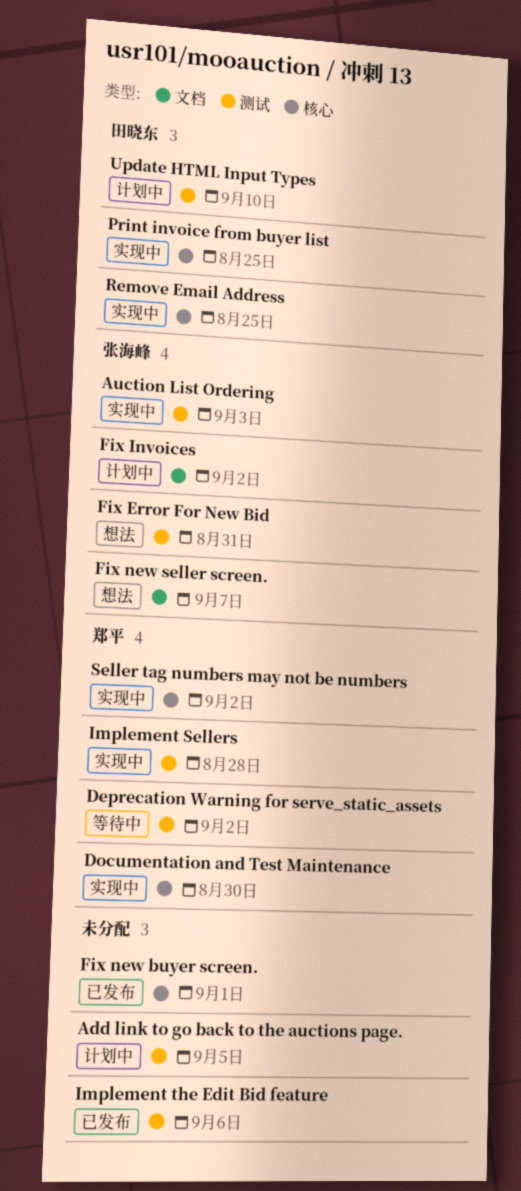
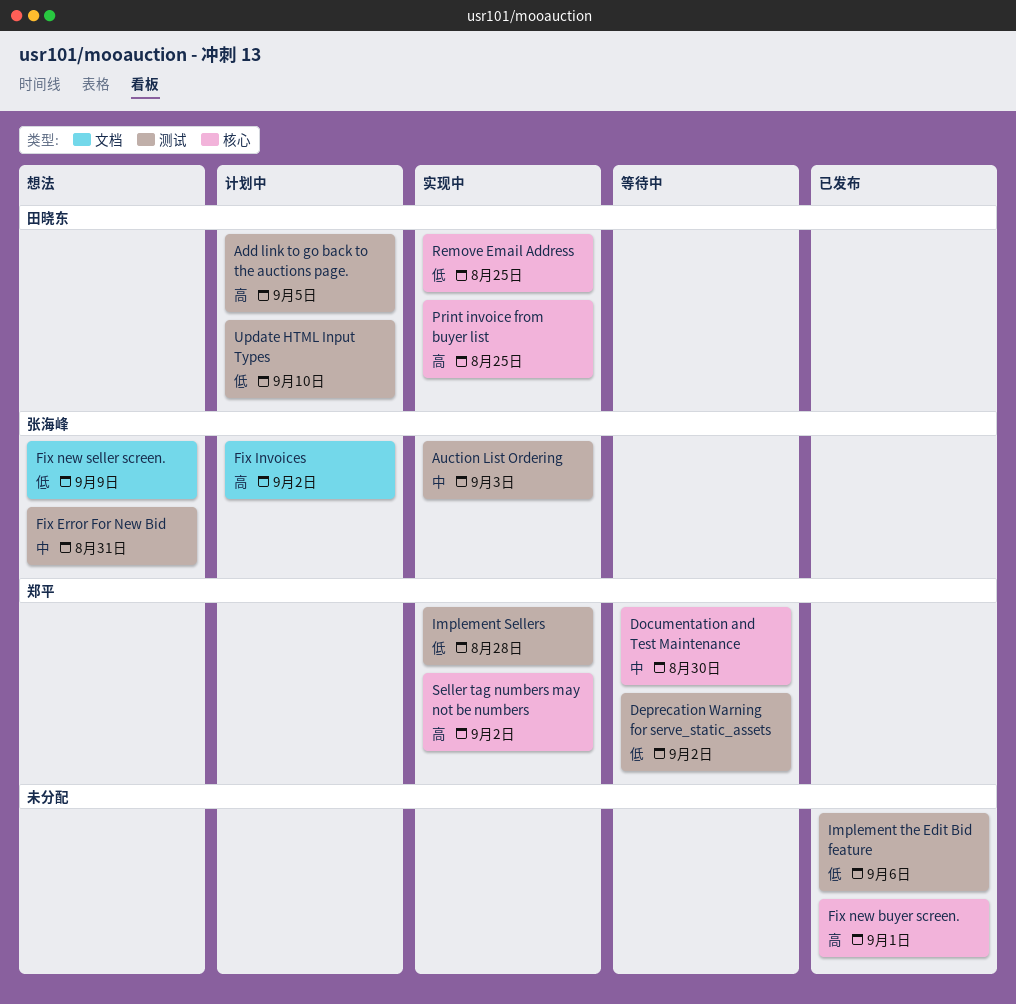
Add link to go back to the auctions page., owner: none -> 田晓东
Documentation and Test Maintenance, status: 实现中 -> 等待中
Fix new seller screen., due: Sep 7 -> Sep 9

